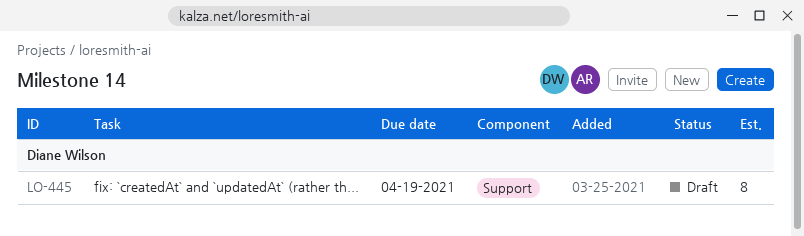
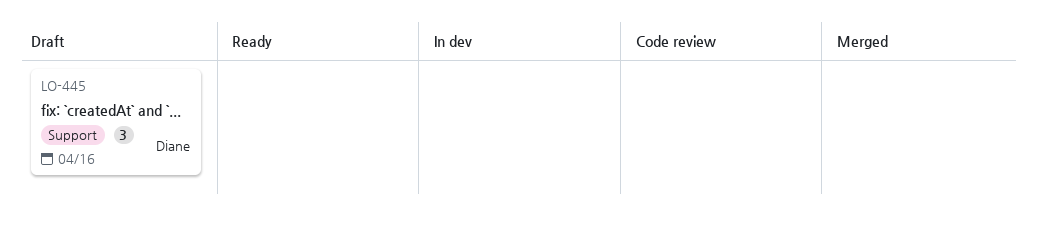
LO-445, estimate: 8 -> 3
LO-445, due: Apr 19 -> Apr 16

